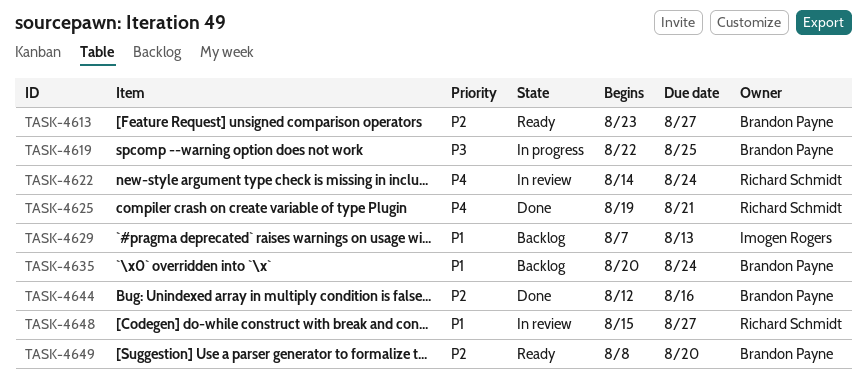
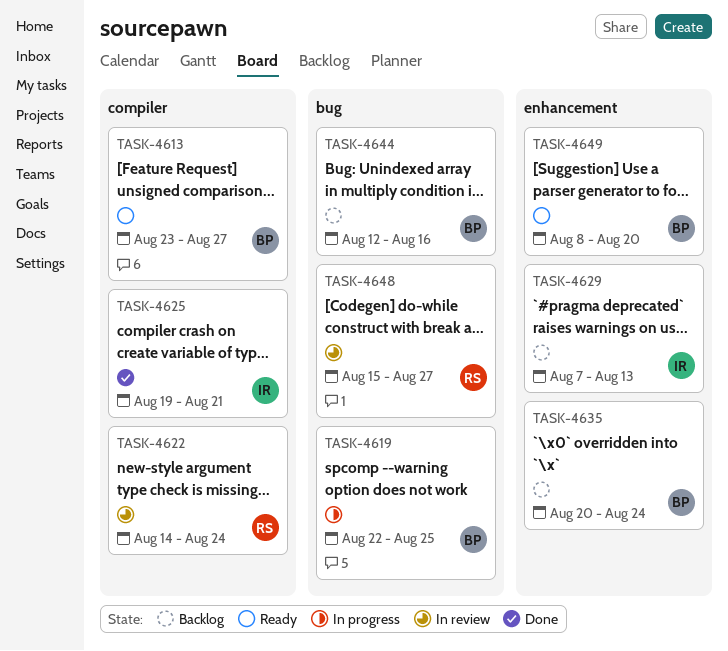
TASK-4625, owner: Richard Schmidt -> Imogen Rogers
TASK-4644, status: Done -> Backlog

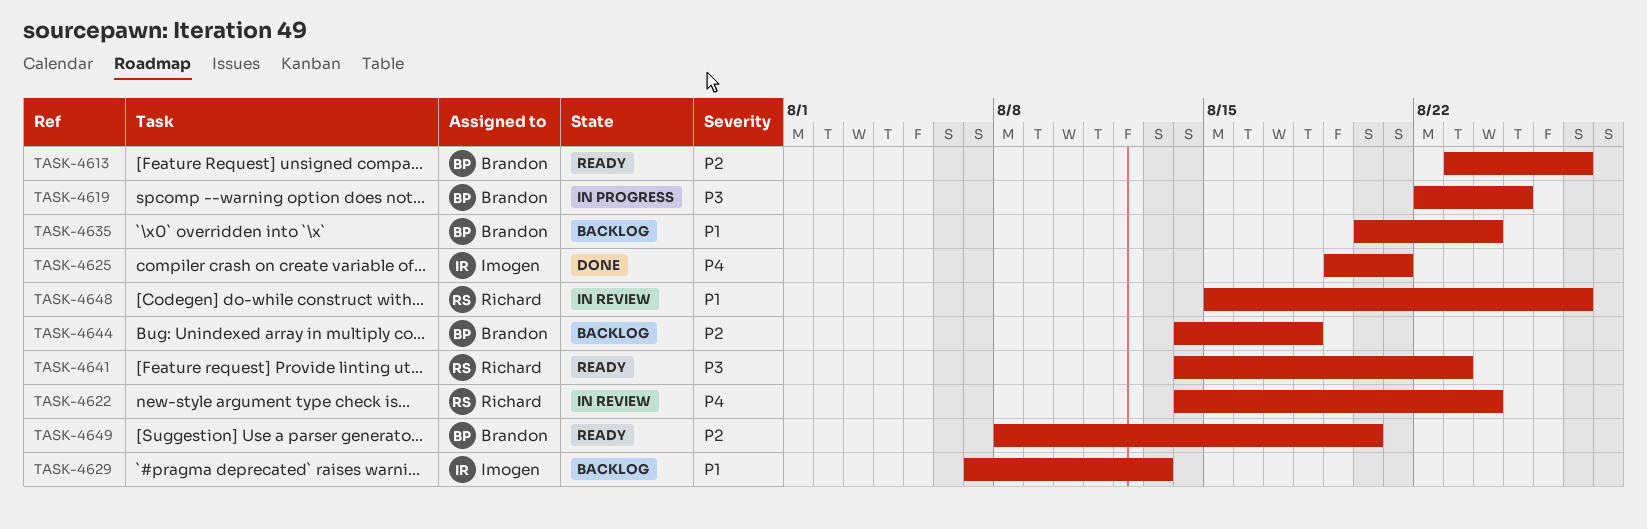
TASK-4641: none -> present
TASK-4644, start: Aug 12 -> Aug 14
TASK-4644, due: Aug 16 -> Aug 18

